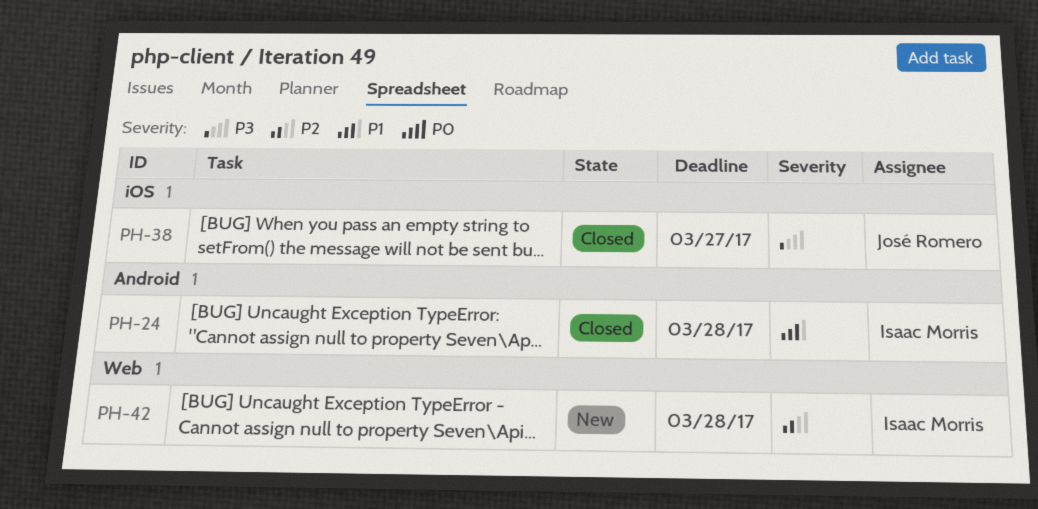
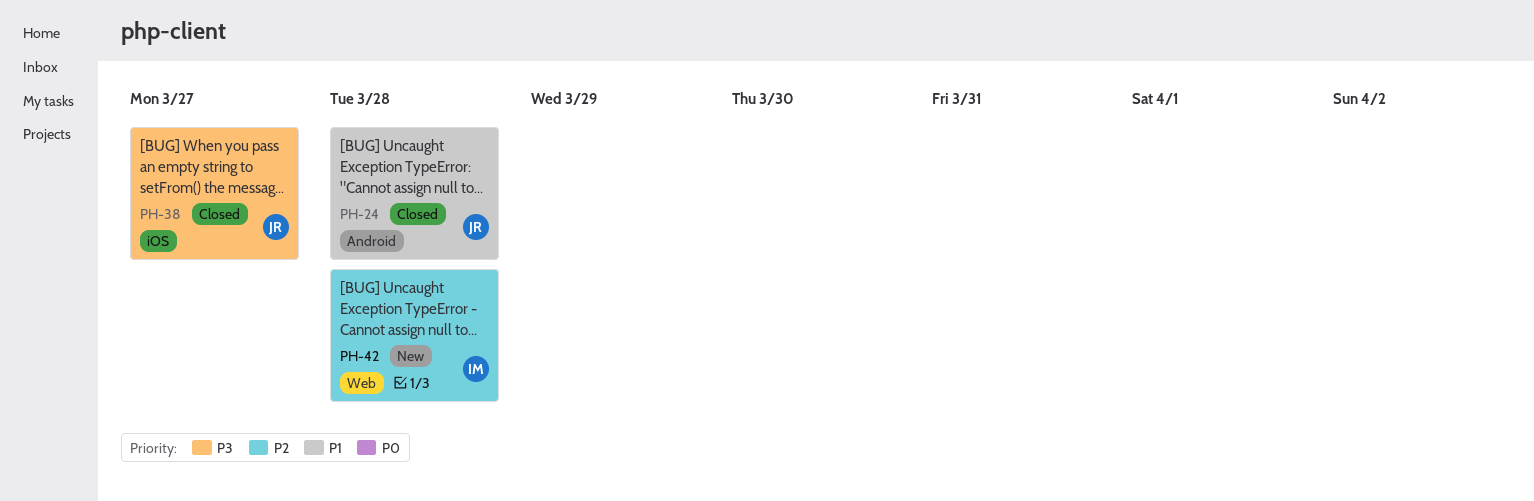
PH-24, owner: Isaac Morris -> José Romero

